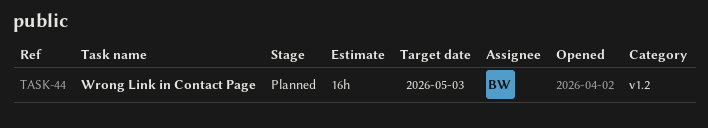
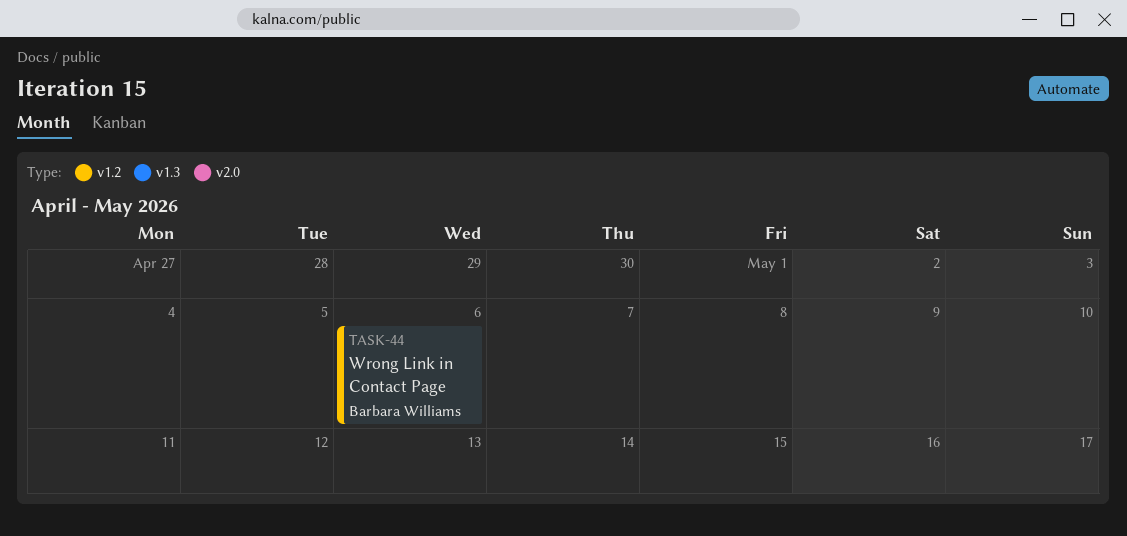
TASK-44, due: May 3 -> May 6

